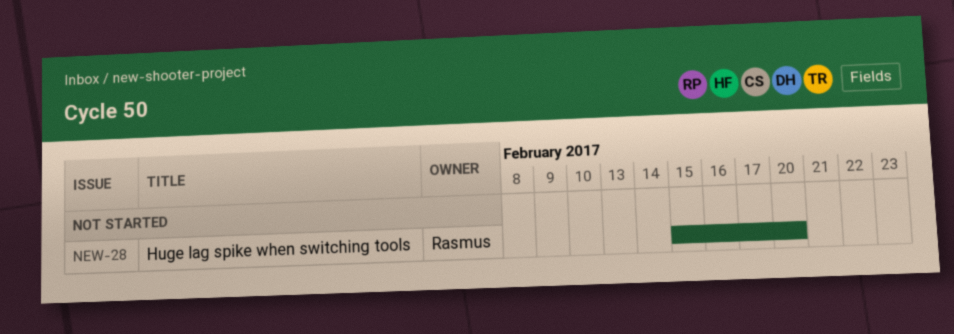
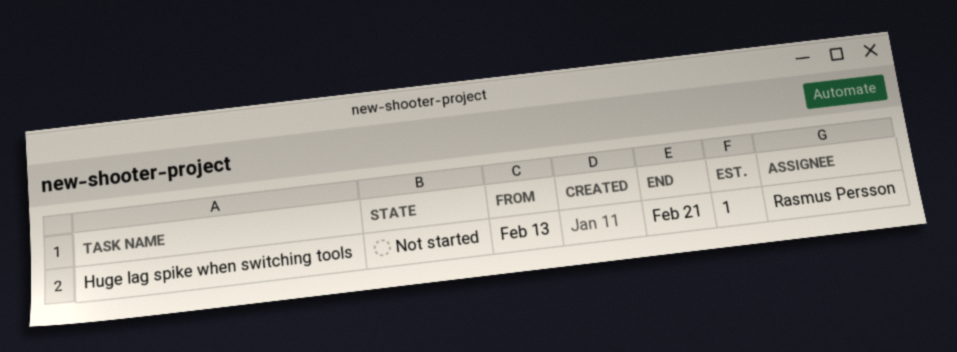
Huge lag spike when switching tools, start: Feb 15 -> Feb 13
Huge lag spike when switching tools, due: Feb 20 -> Feb 21

